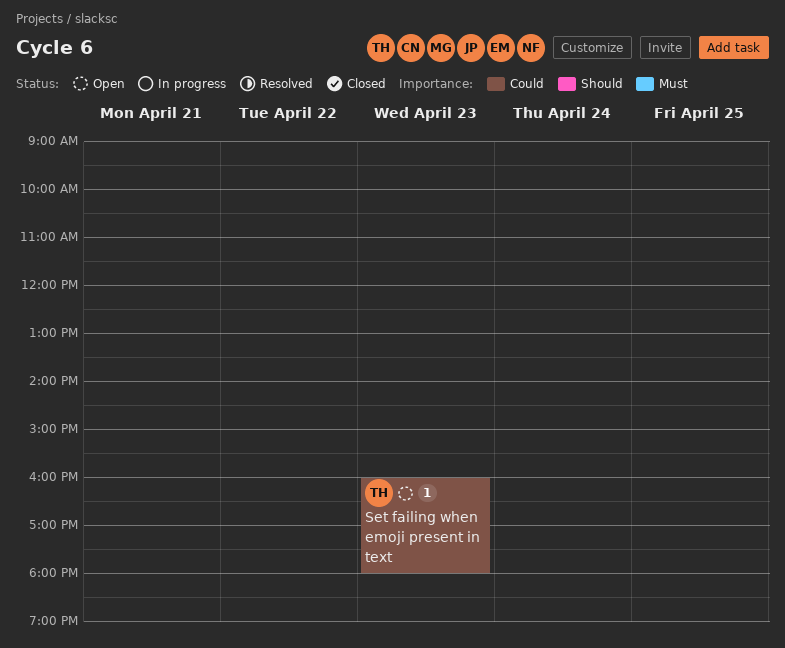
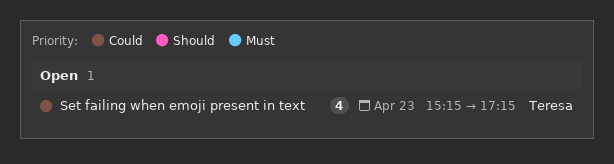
Set failing when emoji present in text, estimate: 1 -> 4
Set failing when emoji present in text, begins: 16:00 -> 15:15
Set failing when emoji present in text, ends: 18:00 -> 17:15

